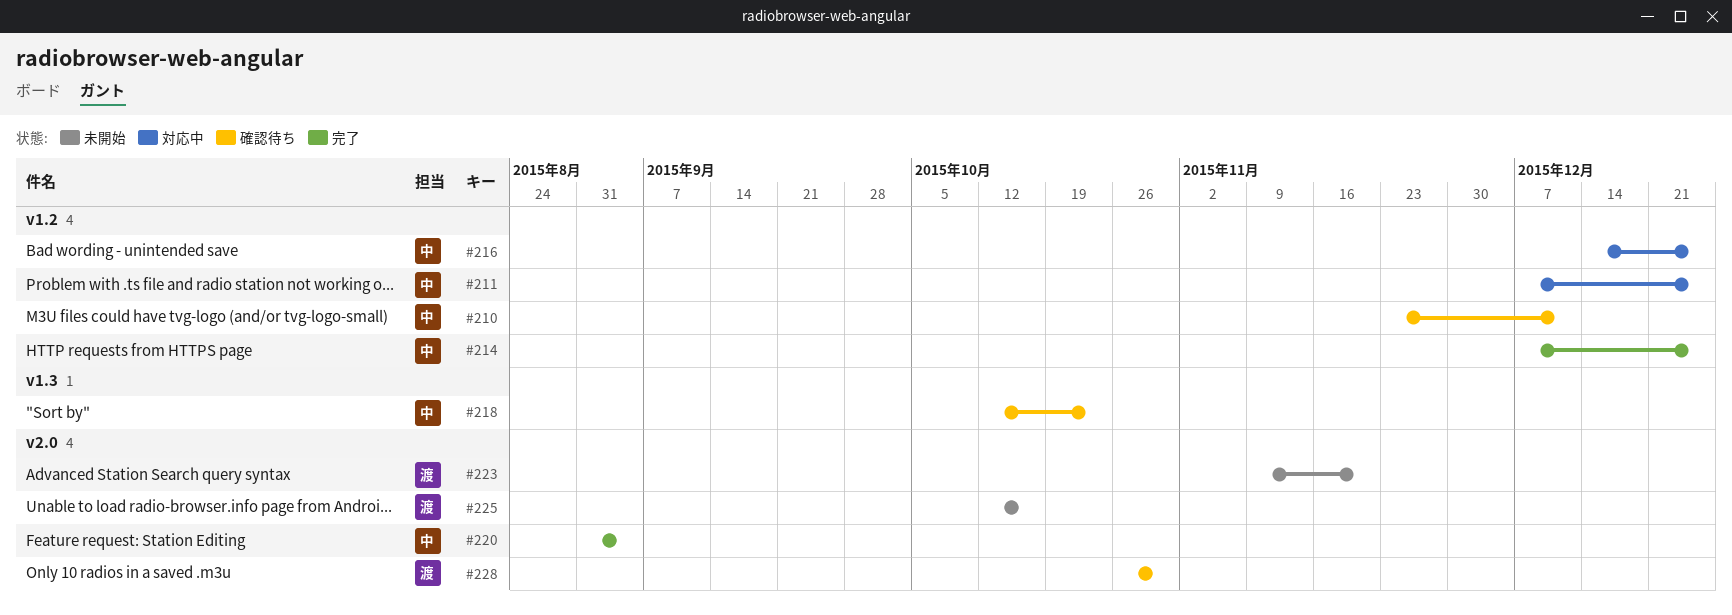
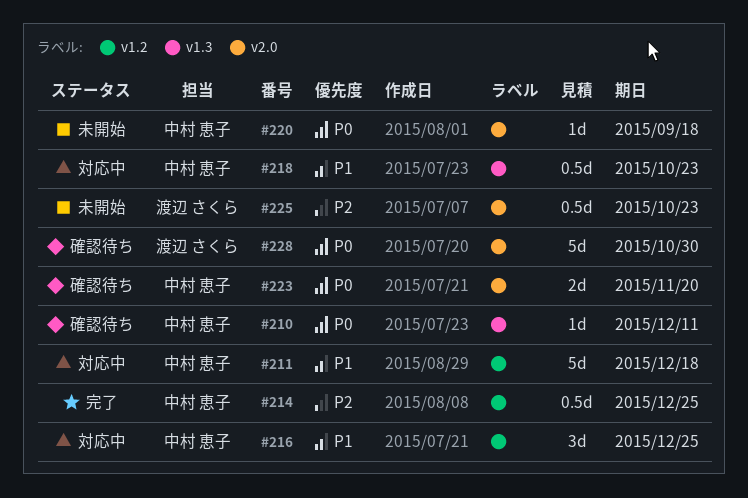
#210, label: v1.2 -> v1.3
#211, due: Dec 25 -> Dec 18
#218, status: 確認待ち -> 対応中
#220, status: 完了 -> 未開始
#220, due: Sep 4 -> Sep 18
#223, status: 未開始 -> 確認待ち
#223, owner: 渡辺 さくら -> 中村 恵子
#225, due: Oct 16 -> Oct 23

